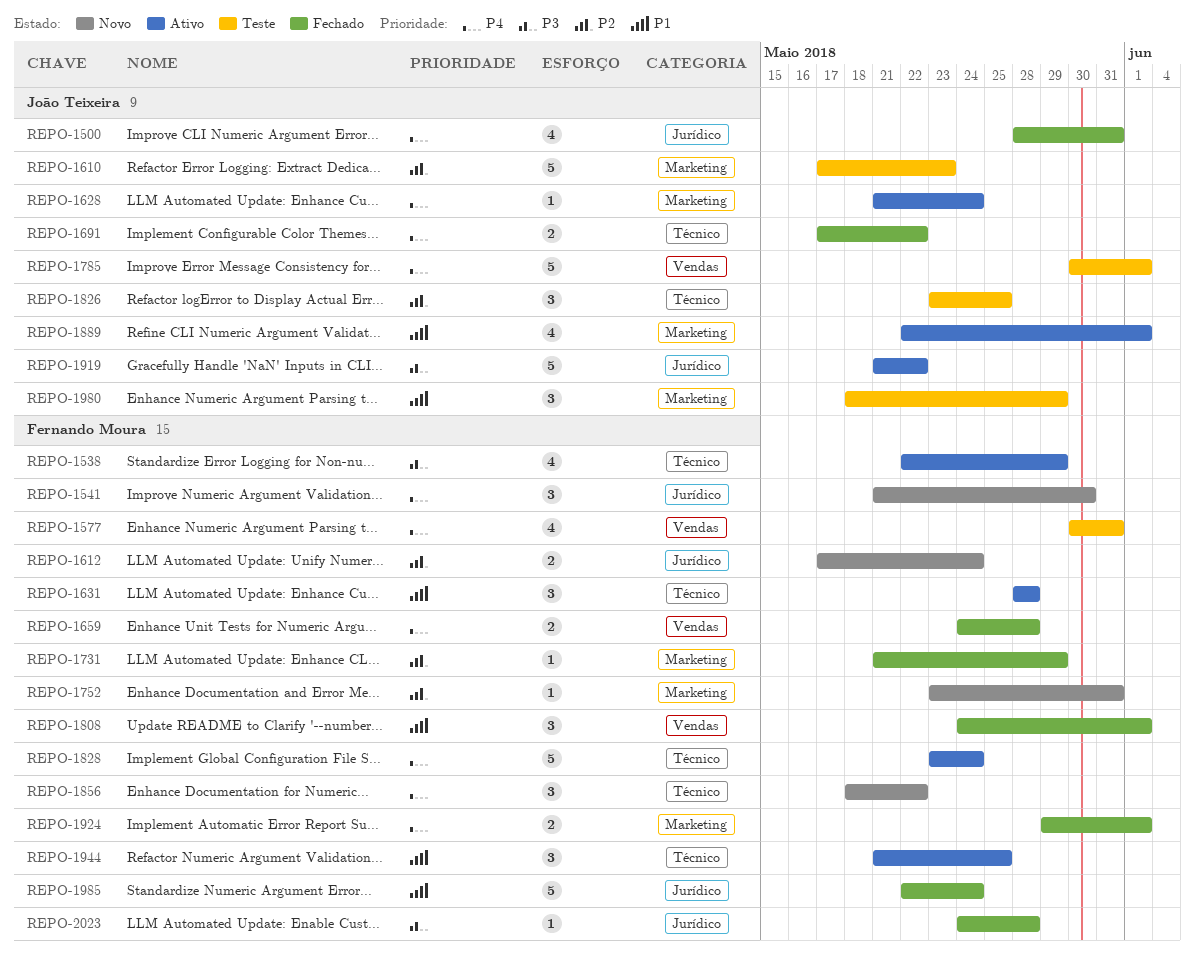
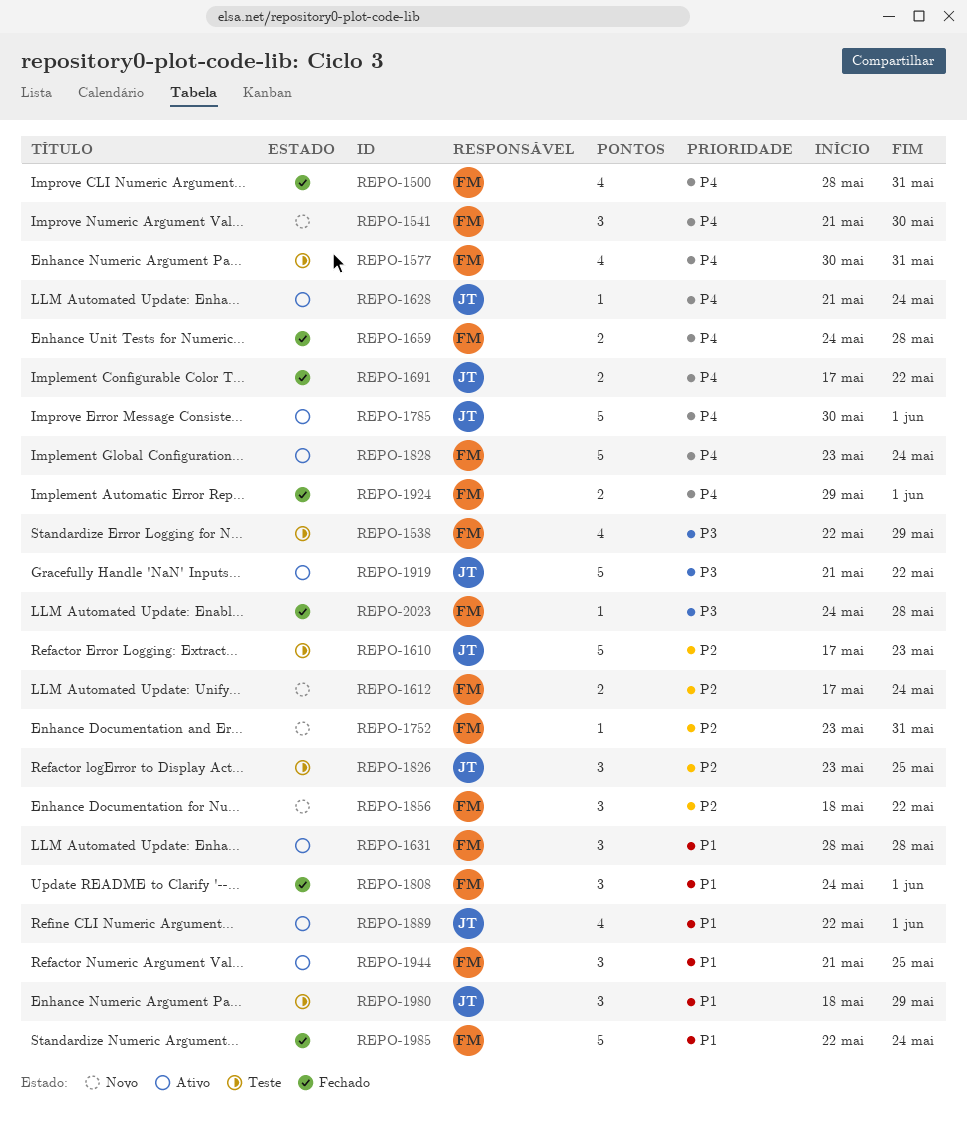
REPO-1500, owner: João Teixeira -> Fernando Moura
REPO-1538, status: Ativo -> Teste
REPO-1731: present -> none
REPO-1785, status: Teste -> Ativo
REPO-1856, priority: P4 -> P2

